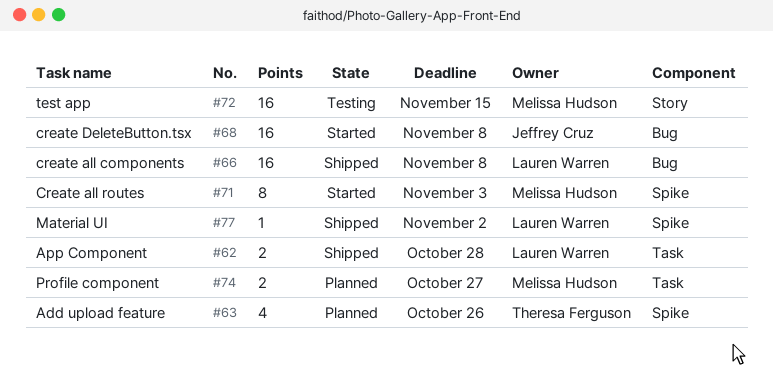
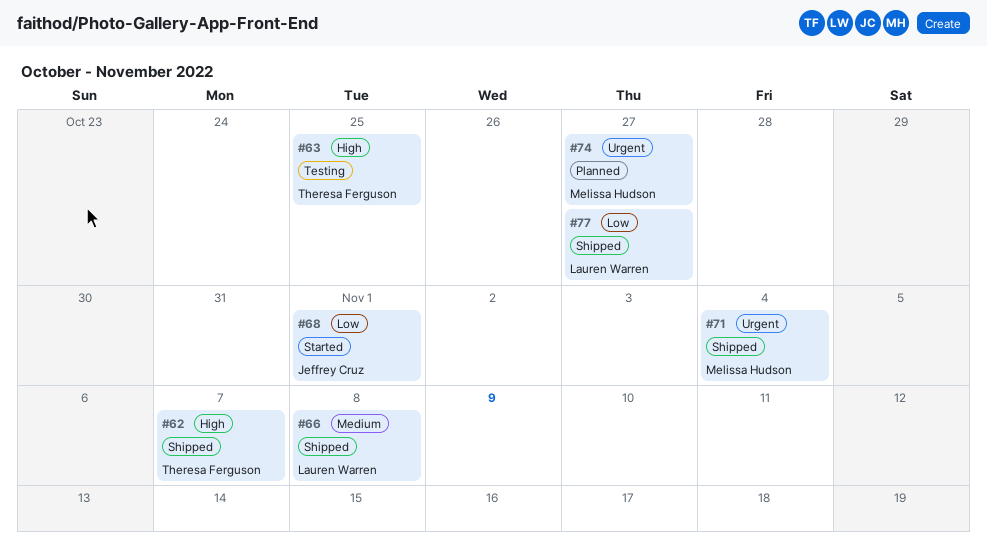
#62, owner: Lauren Warren -> Theresa Ferguson
#62, due: Oct 28 -> Nov 7
#63, status: Planned -> Testing
#63, due: Oct 26 -> Oct 25
#68, due: Nov 8 -> Nov 1
#71, status: Started -> Shipped
#71, due: Nov 3 -> Nov 4
#72: present -> none
#77, due: Nov 2 -> Oct 27

